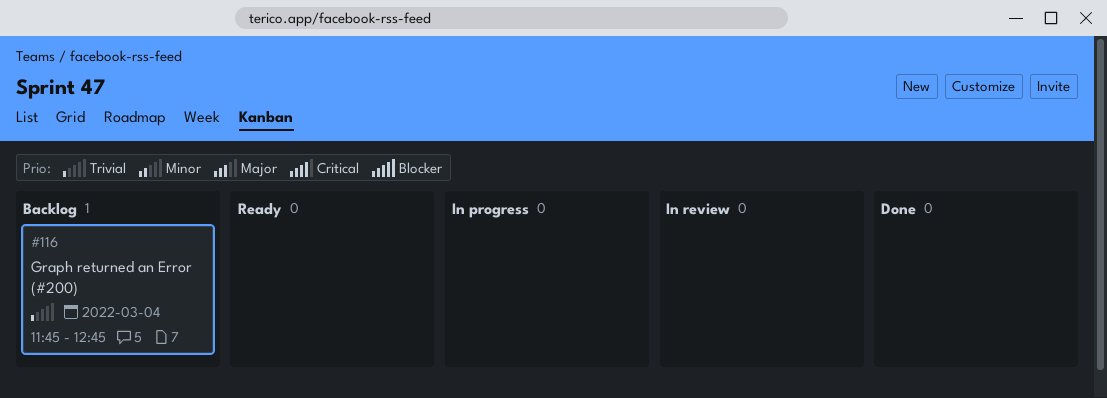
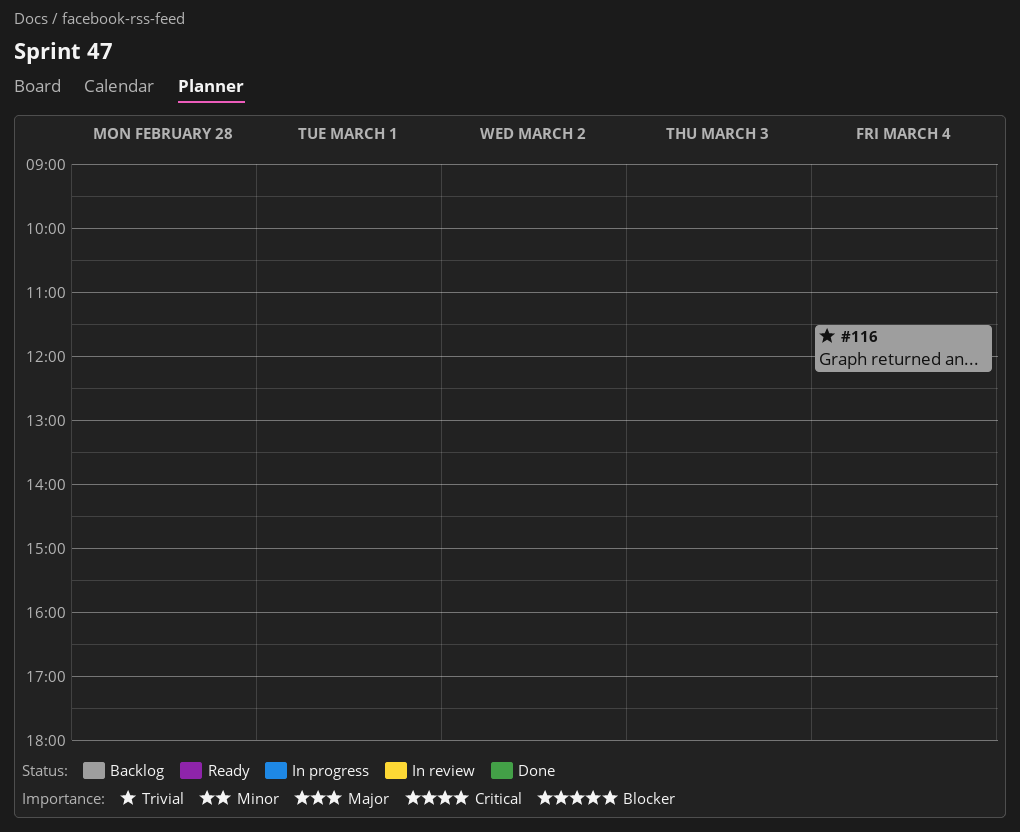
#116, begins: 11:45 -> 11:30
#116, ends: 12:45 -> 12:15

